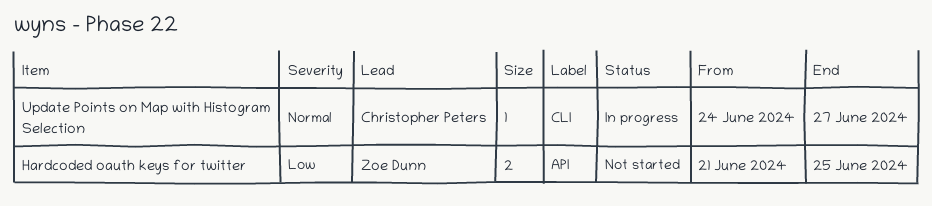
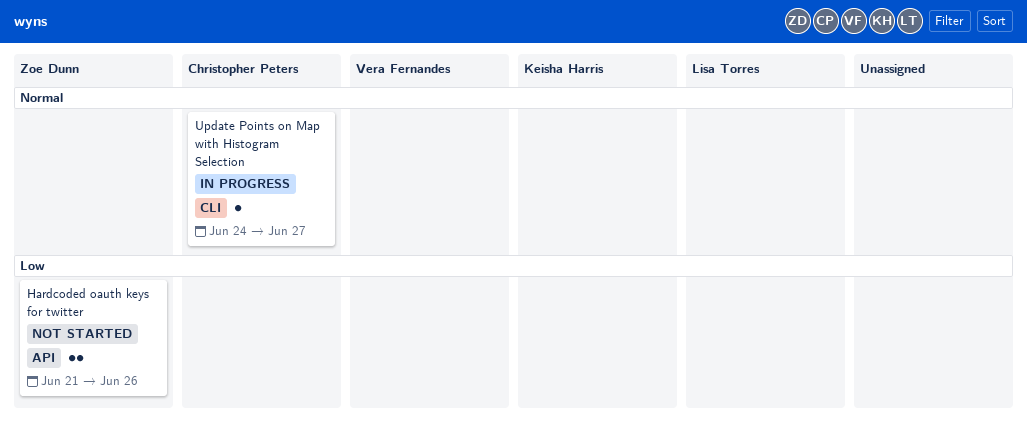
Hardcoded oauth keys for twitter, due: Jun 25 -> Jun 26

